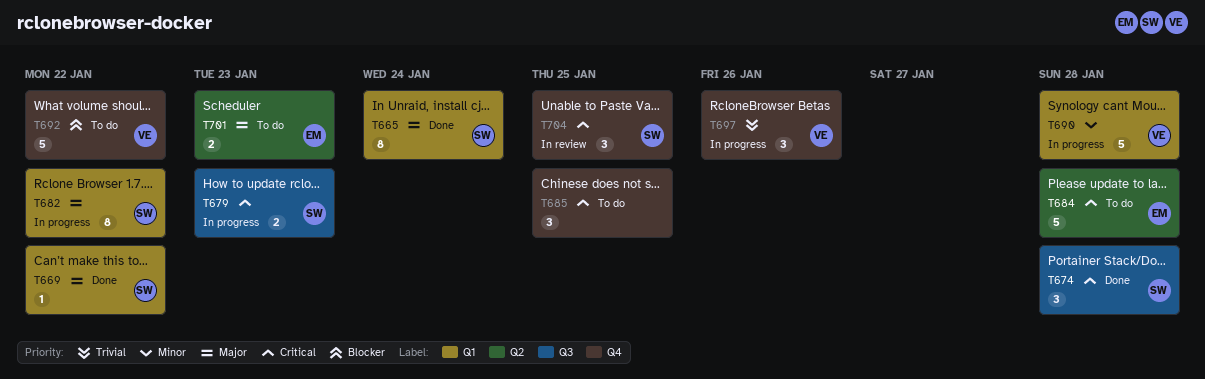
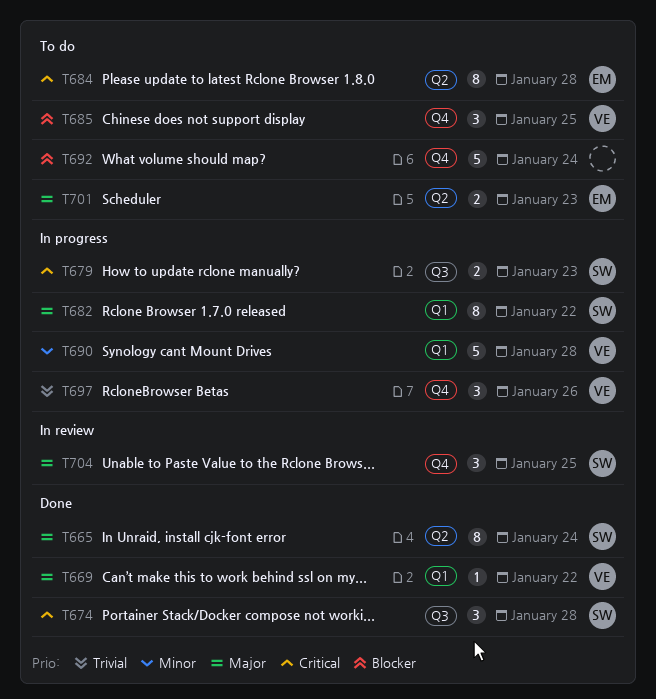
T665, label: Q1 -> Q2
T669, owner: SW -> VE
T684, estimate: 5 -> 8
T685, owner: none -> VE
T685, priority: Critical -> Blocker
T692, owner: VE -> none
T692, due: Jan 22 -> Jan 24
T704, priority: Critical -> Major

